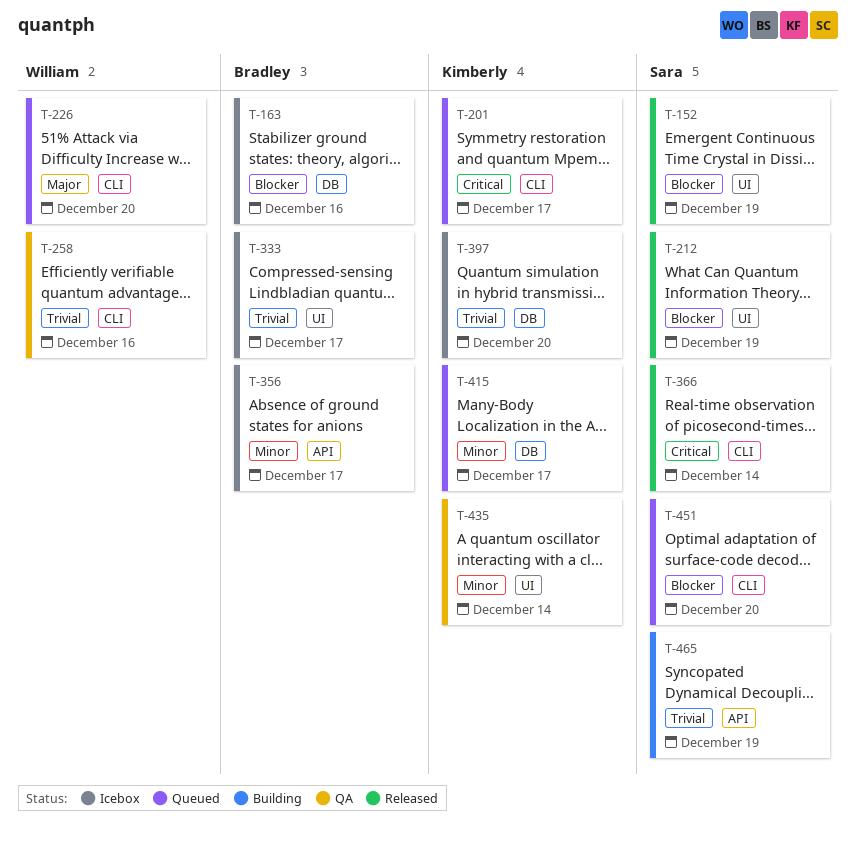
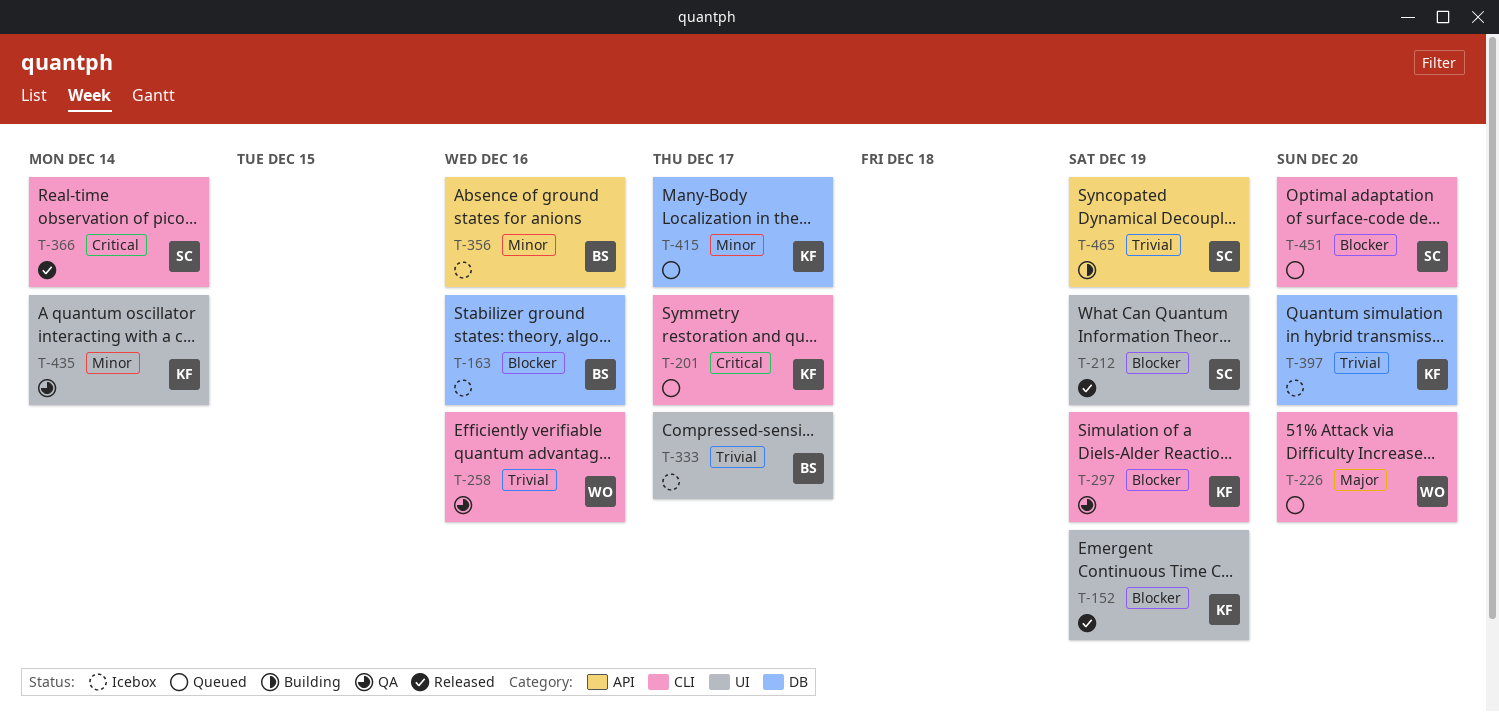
T-152, owner: Sara -> Kimberly
T-297: none -> present
T-356, due: Dec 17 -> Dec 16

